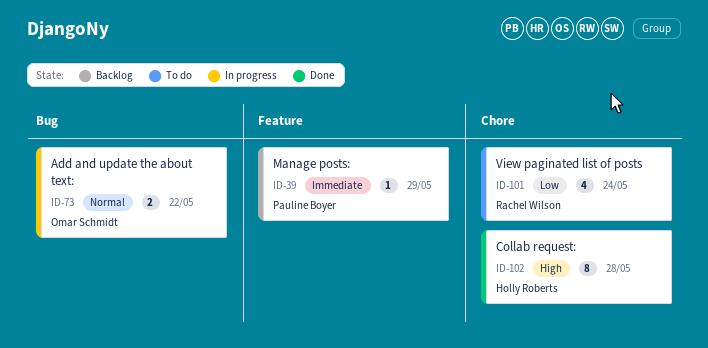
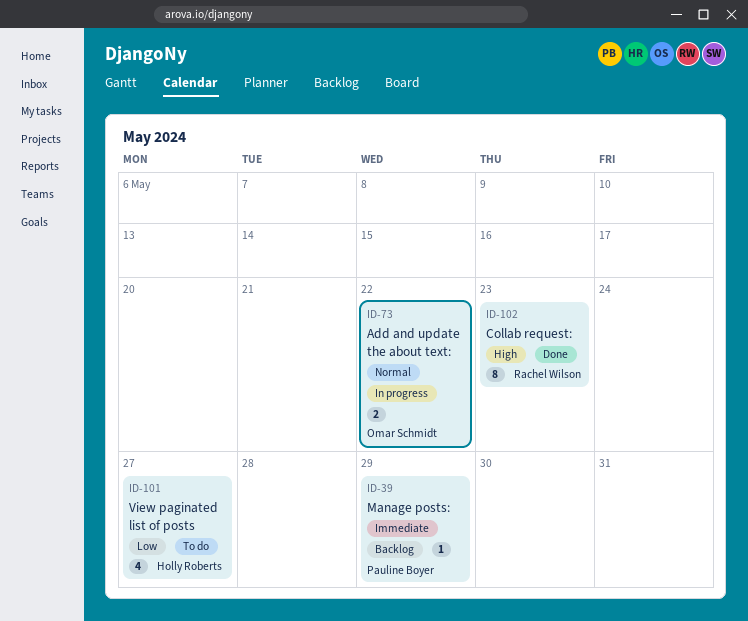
ID-101, owner: Rachel Wilson -> Holly Roberts
ID-101, due: May 24 -> May 27
ID-102, owner: Holly Roberts -> Rachel Wilson
ID-102, due: May 28 -> May 23

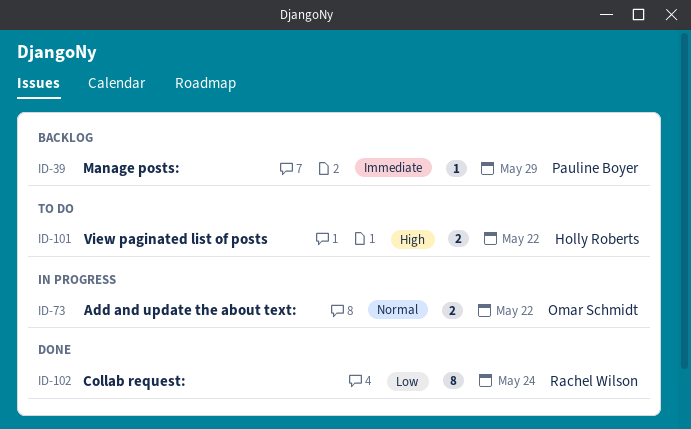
ID-101, priority: Low -> High
ID-101, estimate: 4 -> 2
ID-101, due: May 27 -> May 22
ID-102, priority: High -> Low
ID-102, due: May 23 -> May 24

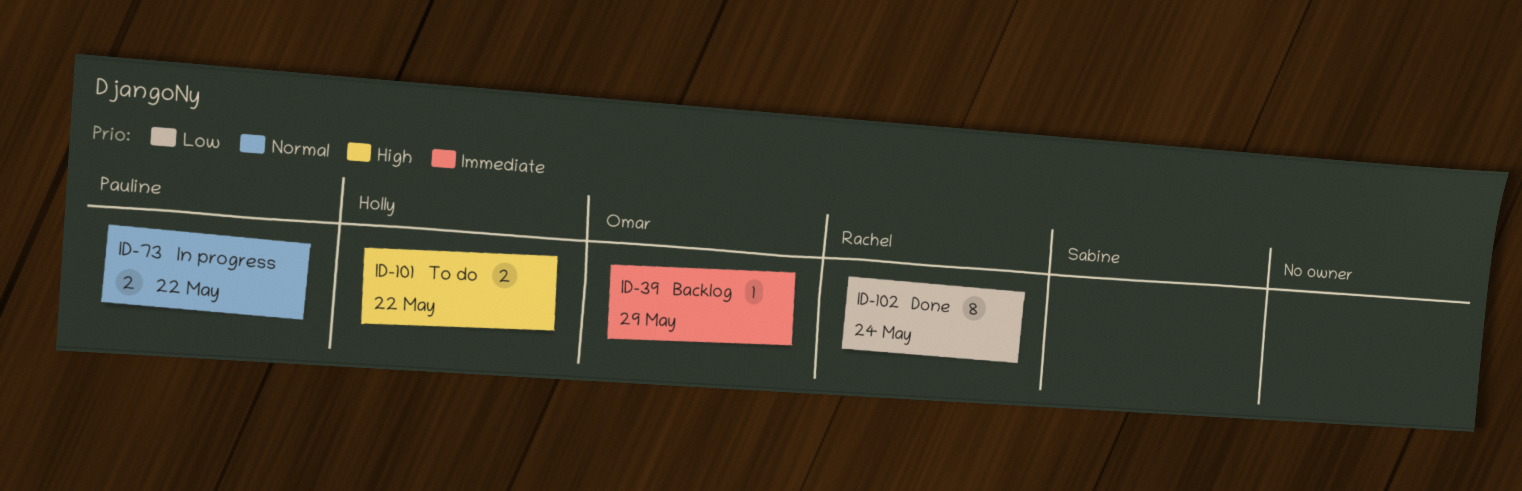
ID-39, owner: Pauline Boyer -> Omar Schmidt
ID-73, owner: Omar Schmidt -> Pauline Boyer

